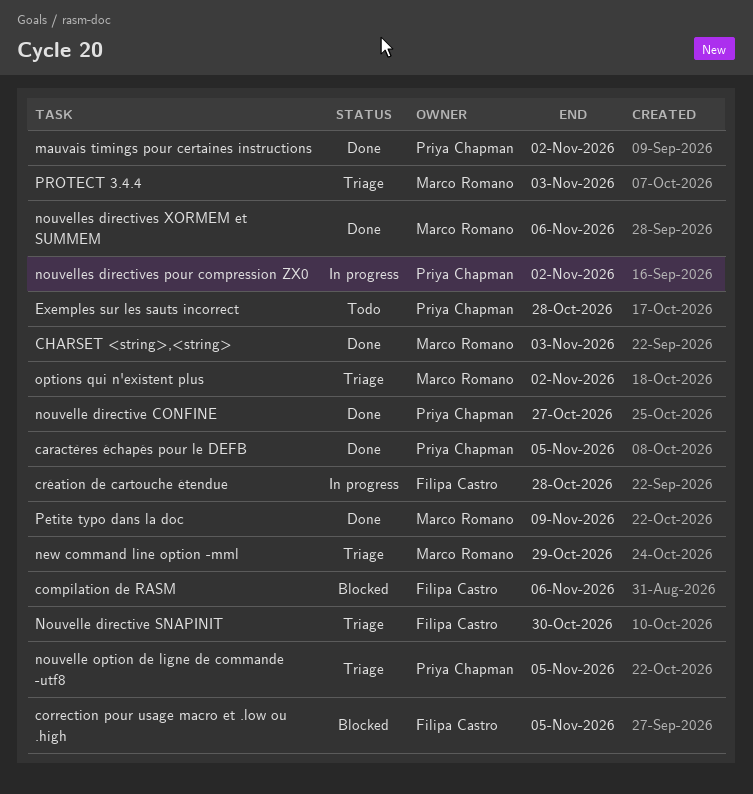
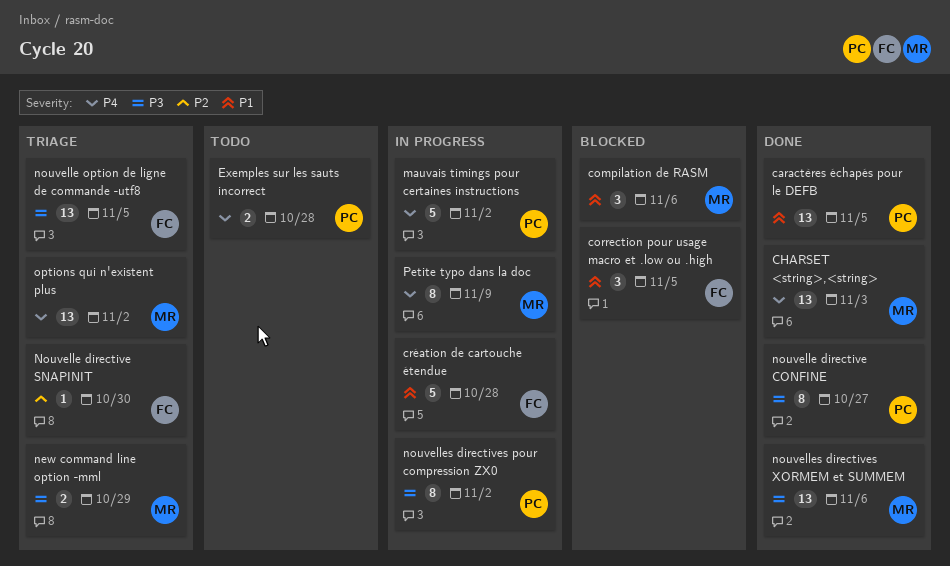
compilation de RASM, owner: Filipa Castro -> Marco Romano
mauvais timings pour certaines instructions, status: Done -> In progress
nouvelle option de ligne de commande -utf8, owner: Priya Chapman -> Filipa Castro
Petite typo dans la doc, status: Done -> In progress
PROTECT 3.4.4: present -> none

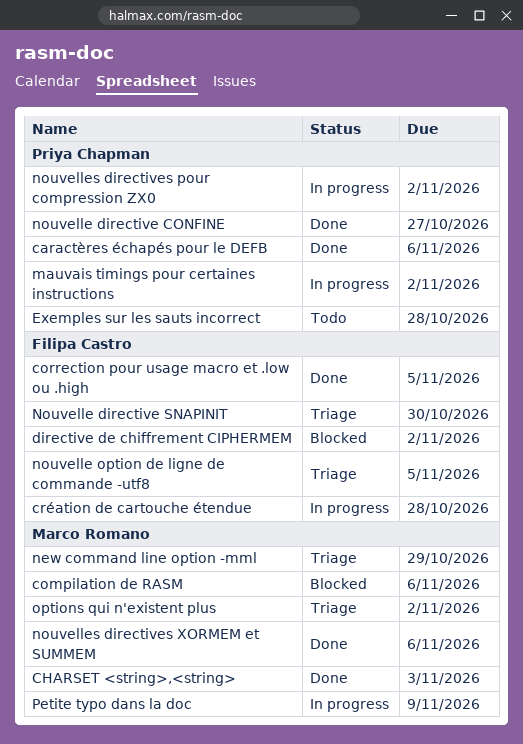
caractères échapés pour le DEFB, due: Nov 5 -> Nov 6
correction pour usage macro et .low ou .high, status: Blocked -> Done
directive de chiffrement CIPHERMEM: none -> present

